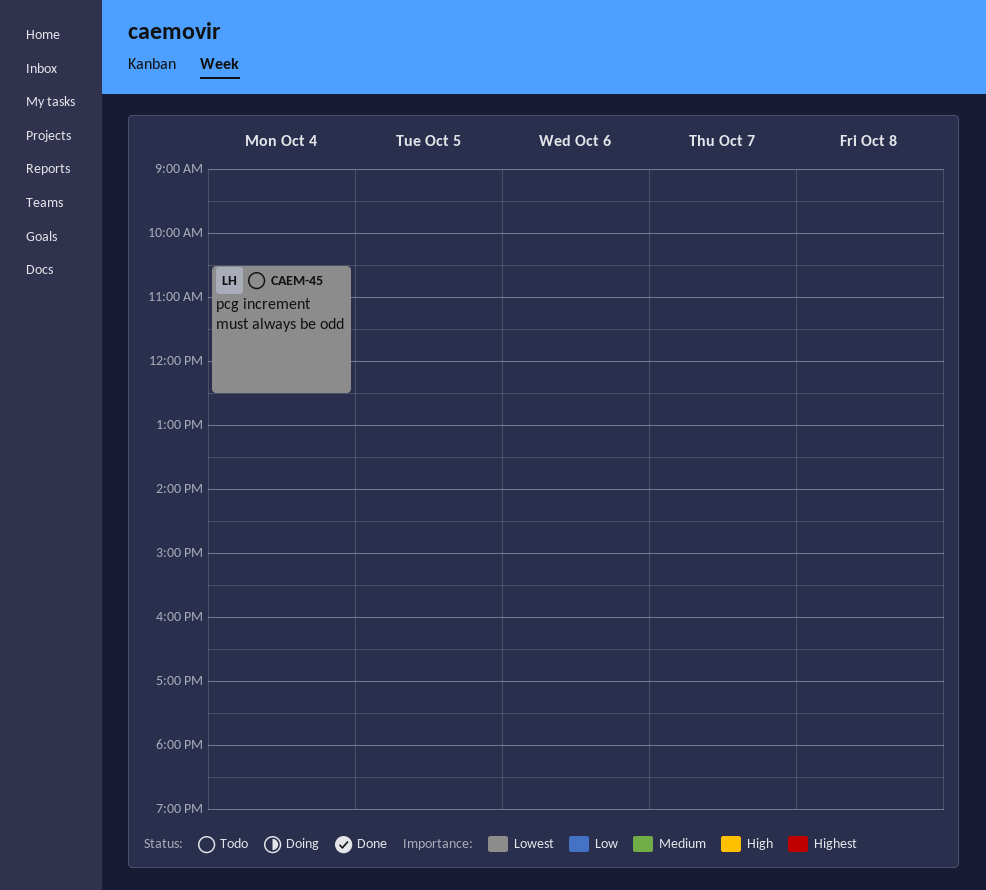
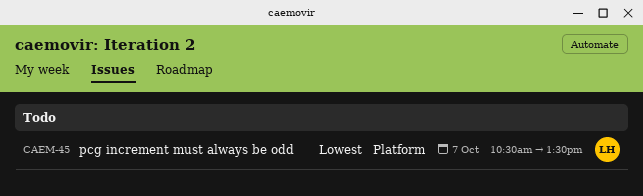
CAEM-45, day: Oct 4 -> Oct 7
CAEM-45, ends: 12:30 -> 13:30

